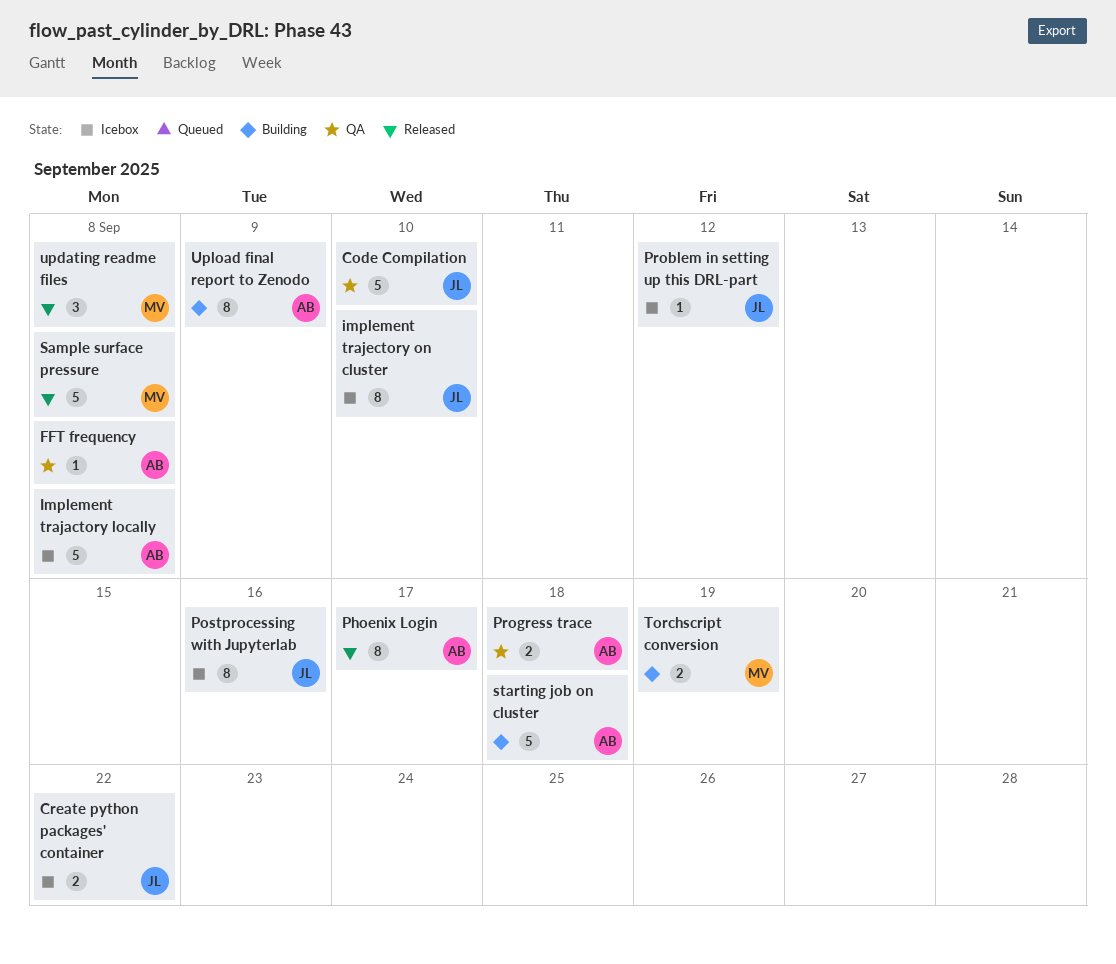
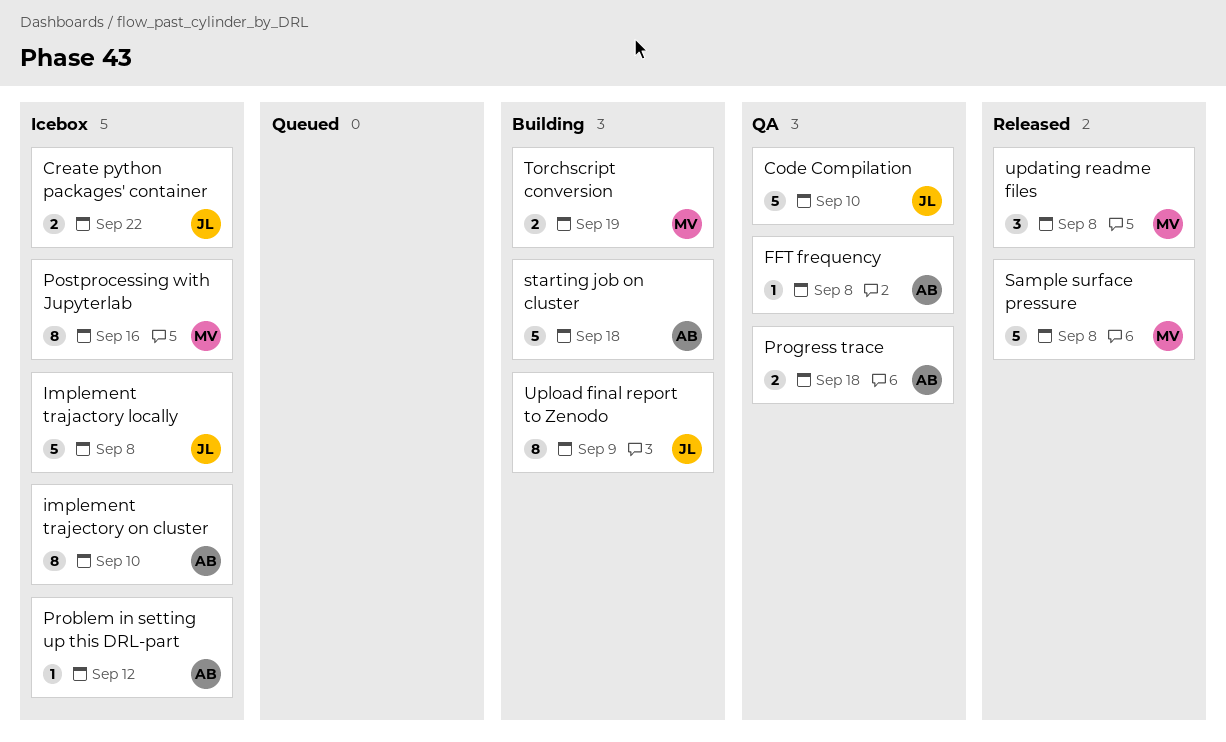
Implement trajactory locally, owner: AB -> JL
implement trajectory on cluster, owner: JL -> AB
Phoenix Login: present -> none
Postprocessing with Jupyterlab, owner: JL -> MV
Problem in setting up this DRL-part, owner: JL -> AB
Upload final report to Zenodo, owner: AB -> JL

